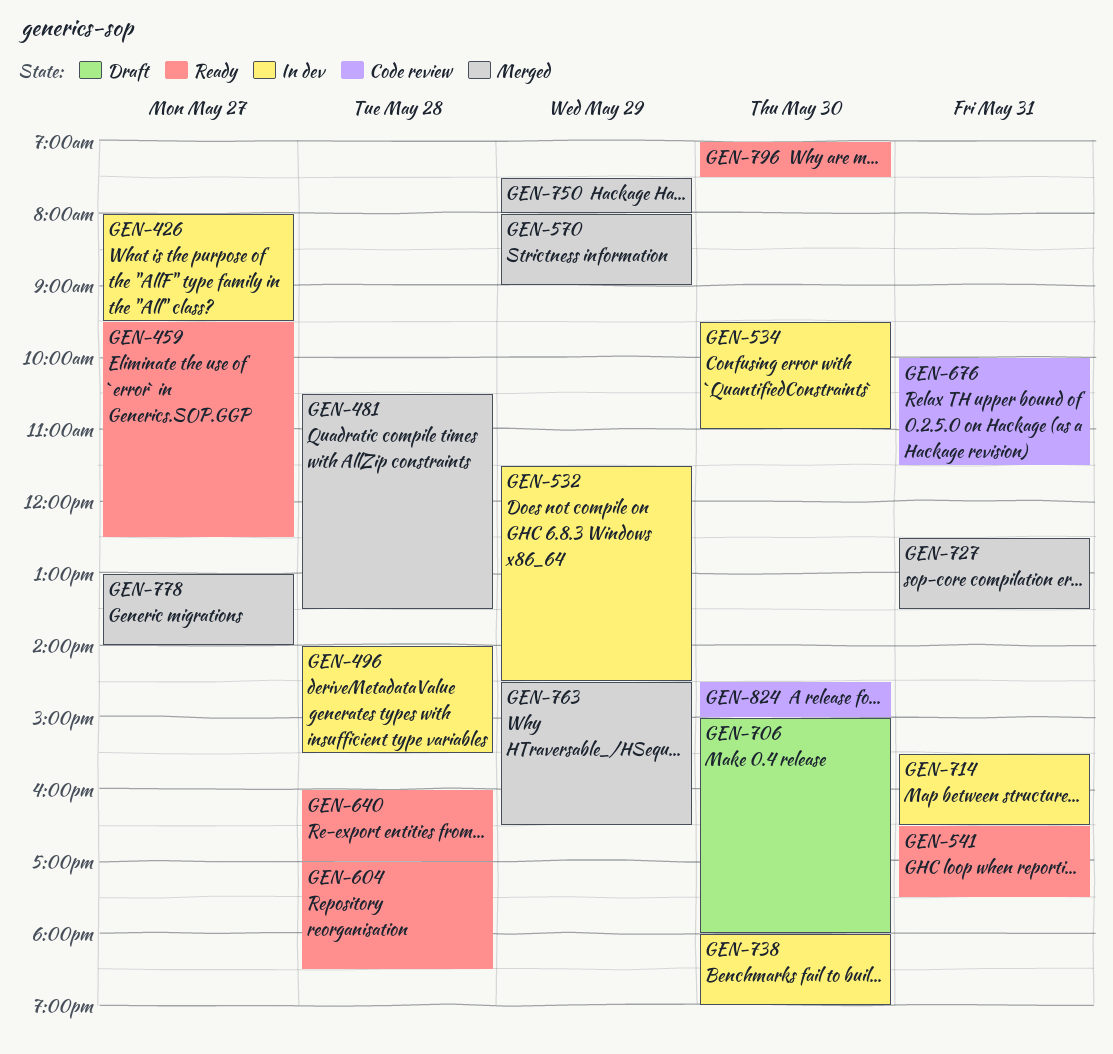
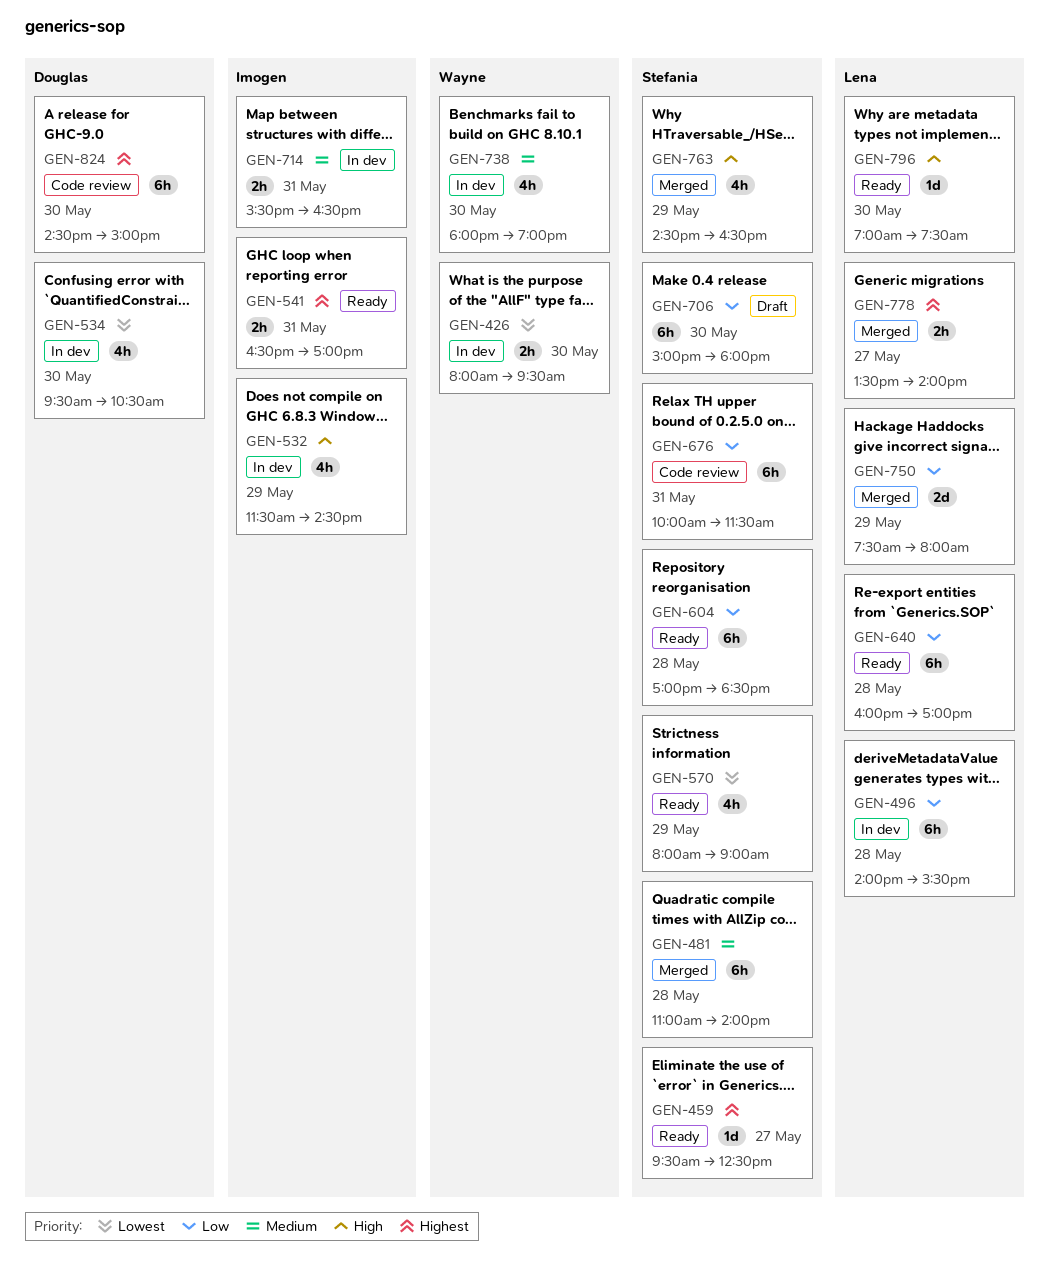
GEN-426, day: May 27 -> May 30
GEN-481, begins: 10:30 -> 11:00
GEN-481, ends: 13:30 -> 14:00
GEN-534, ends: 11:00 -> 10:30
GEN-541, ends: 17:30 -> 17:00
GEN-570, status: Merged -> Ready
GEN-727: present -> none
GEN-778, begins: 13:00 -> 13:30

